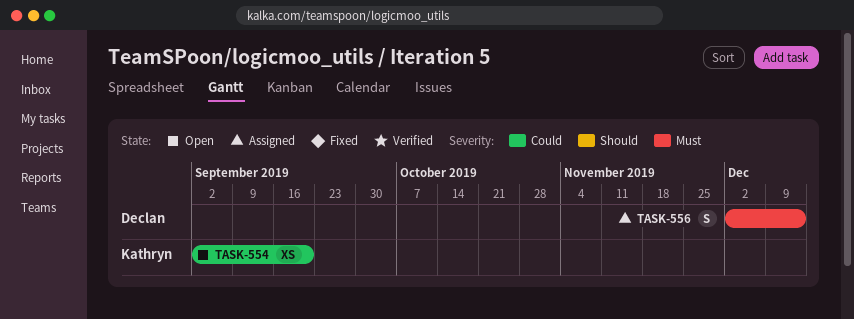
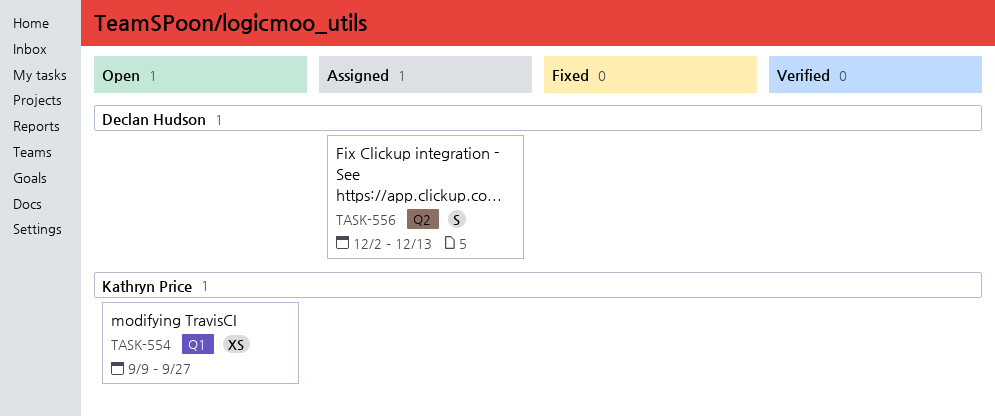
TASK-554, start: Sep 2 -> Sep 9
TASK-554, due: Sep 20 -> Sep 27

